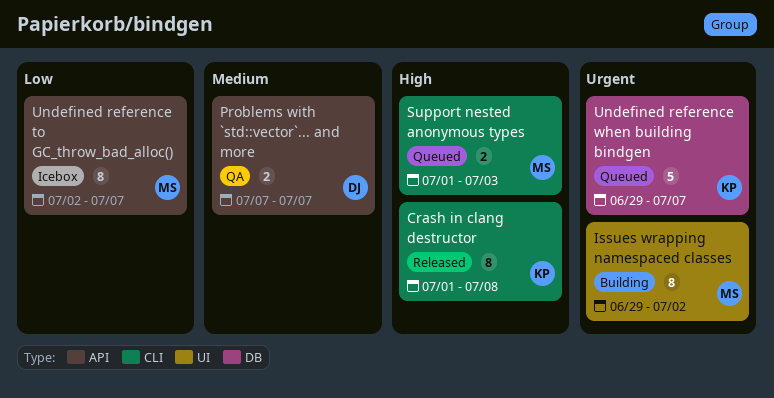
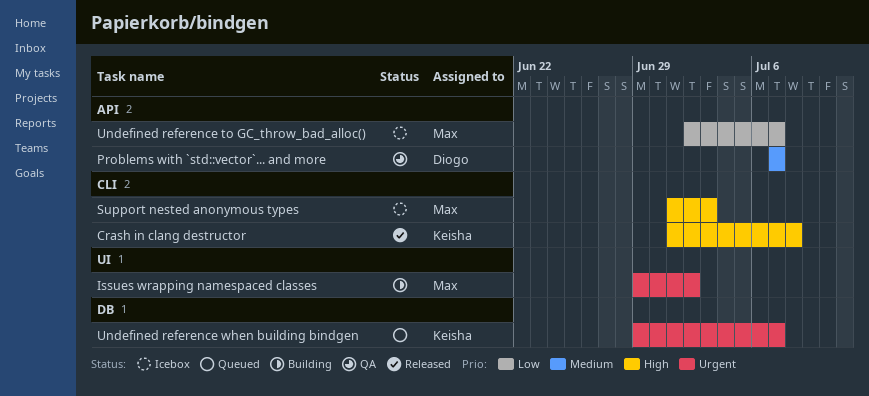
Support nested anonymous types, status: Queued -> Icebox

